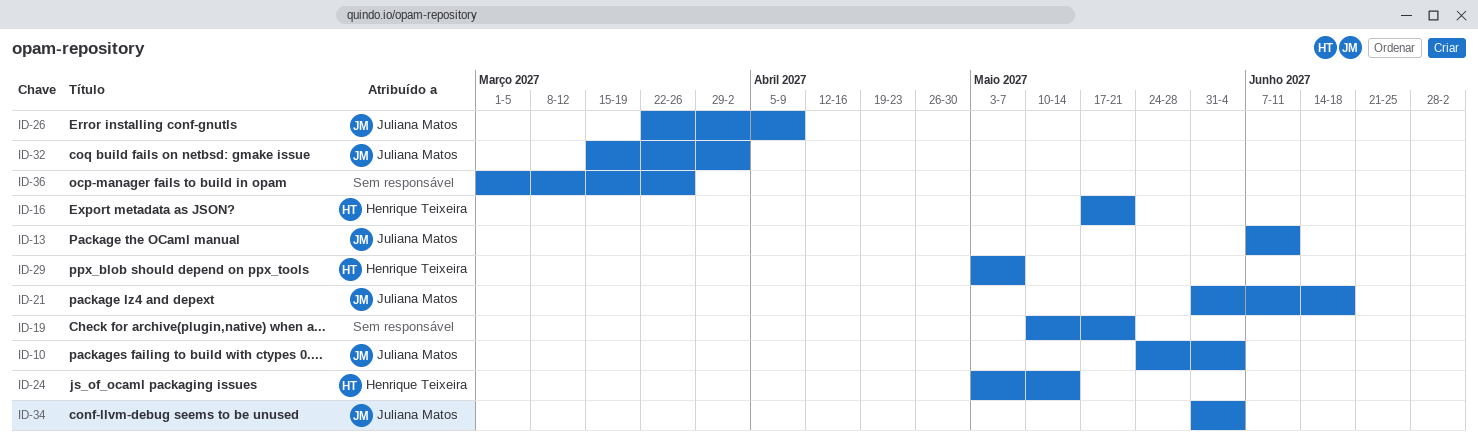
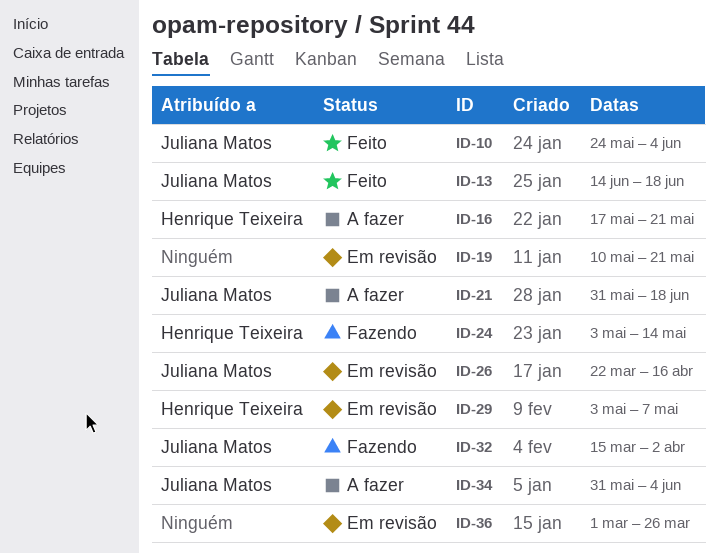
ID-13, start: Jun 7 -> Jun 14
ID-13, due: Jun 11 -> Jun 18
ID-26, due: Apr 9 -> Apr 16

